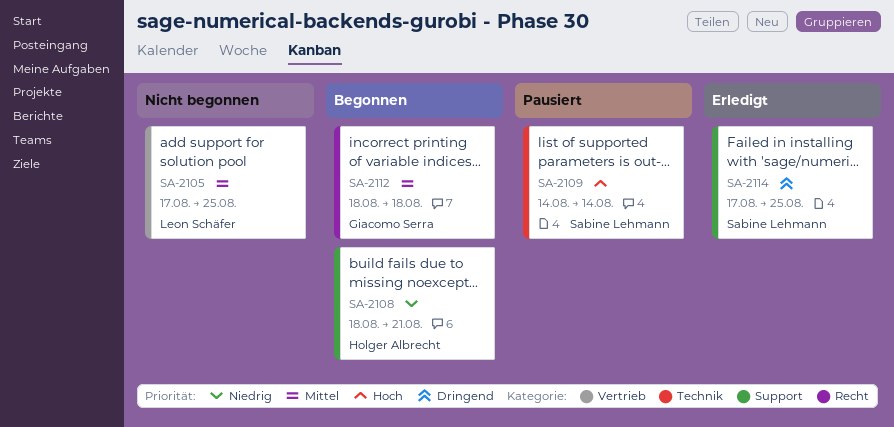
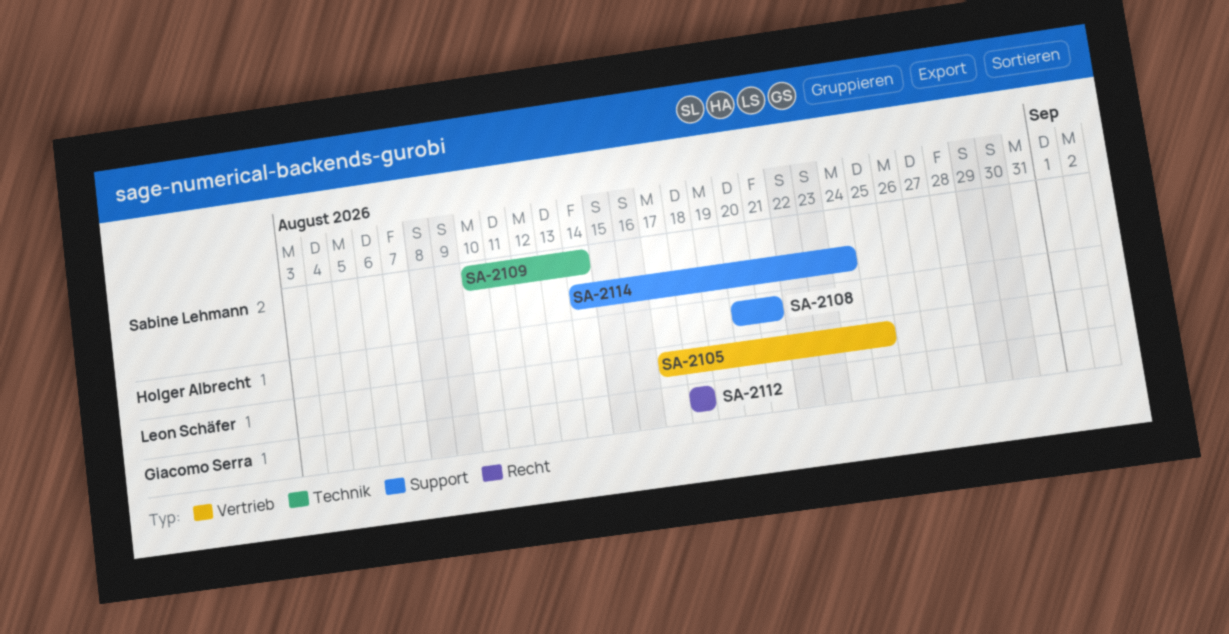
SA-2108, start: Aug 18 -> Aug 20
SA-2109, start: Aug 14 -> Aug 10
SA-2114, start: Aug 17 -> Aug 14
SA-2114, due: Aug 25 -> Aug 24

